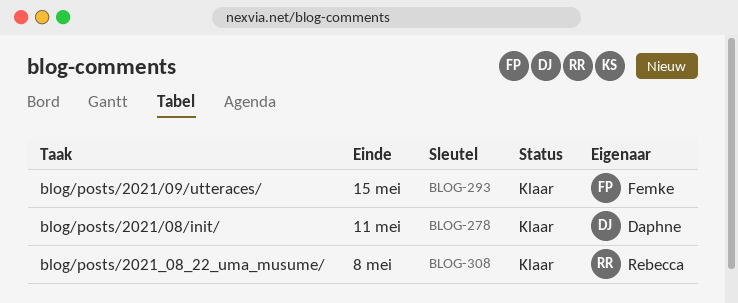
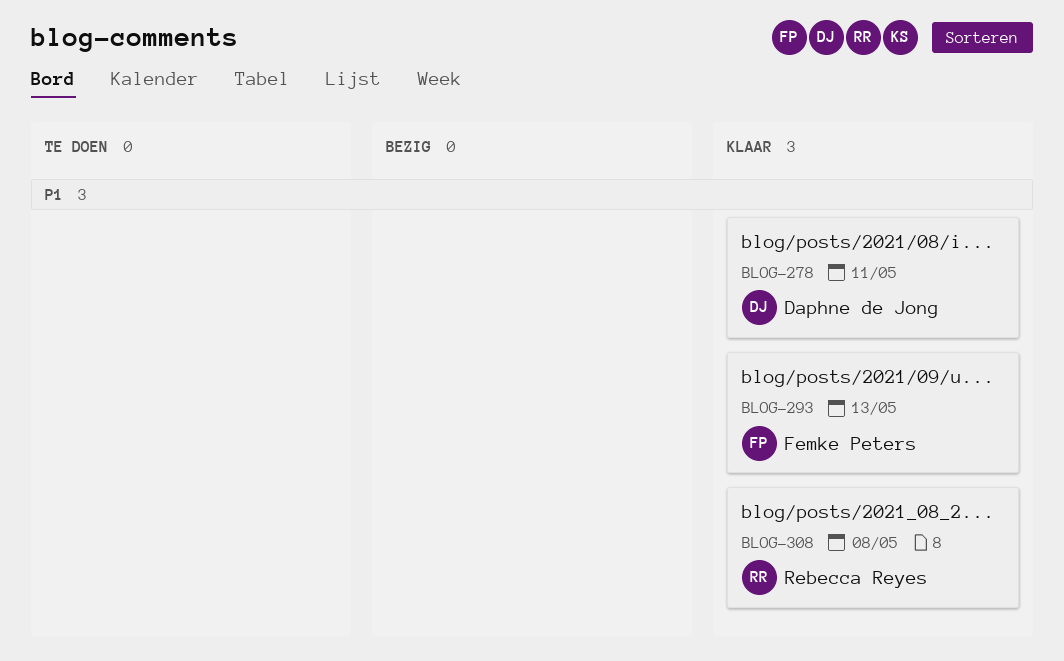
BLOG-293, due: May 15 -> May 13

